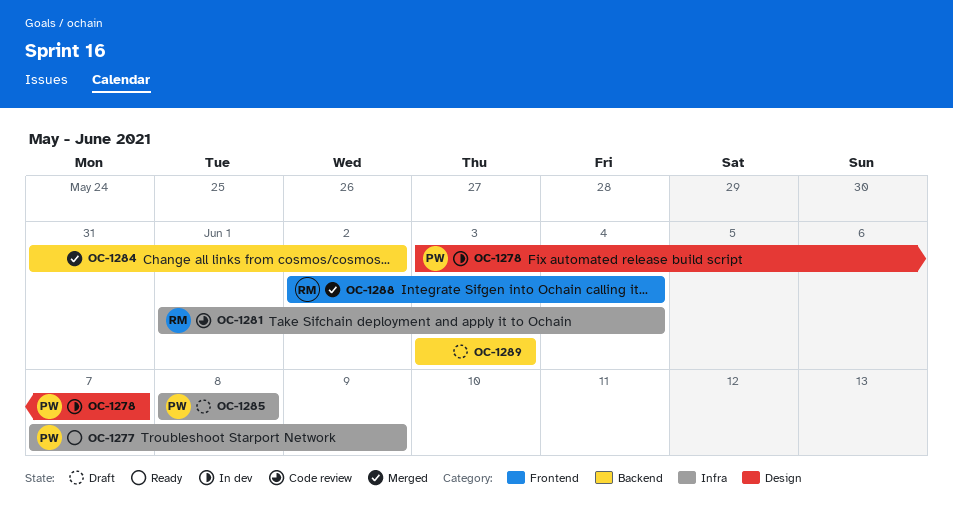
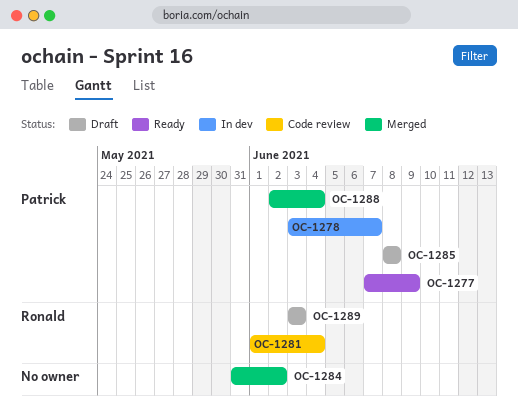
OC-1288, owner: Ronald -> Patrick
OC-1289, owner: none -> Ronald

